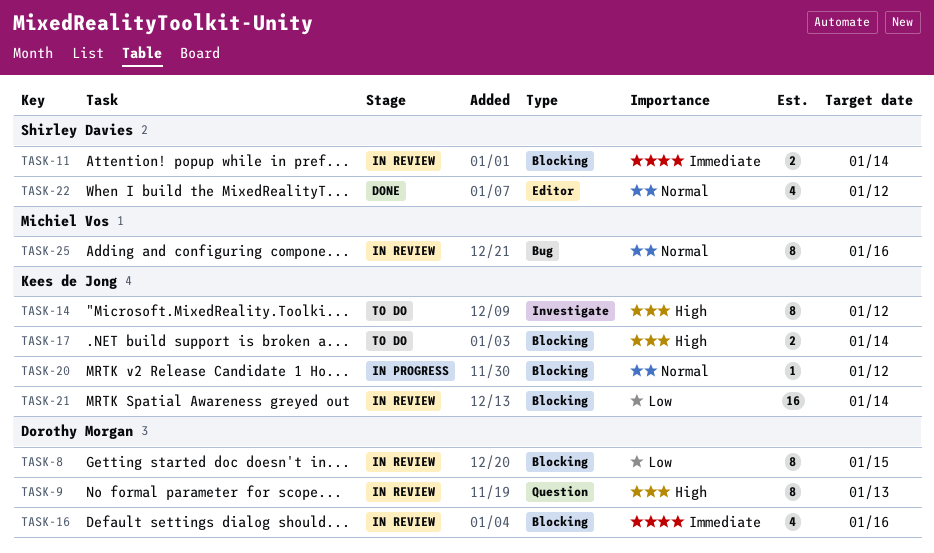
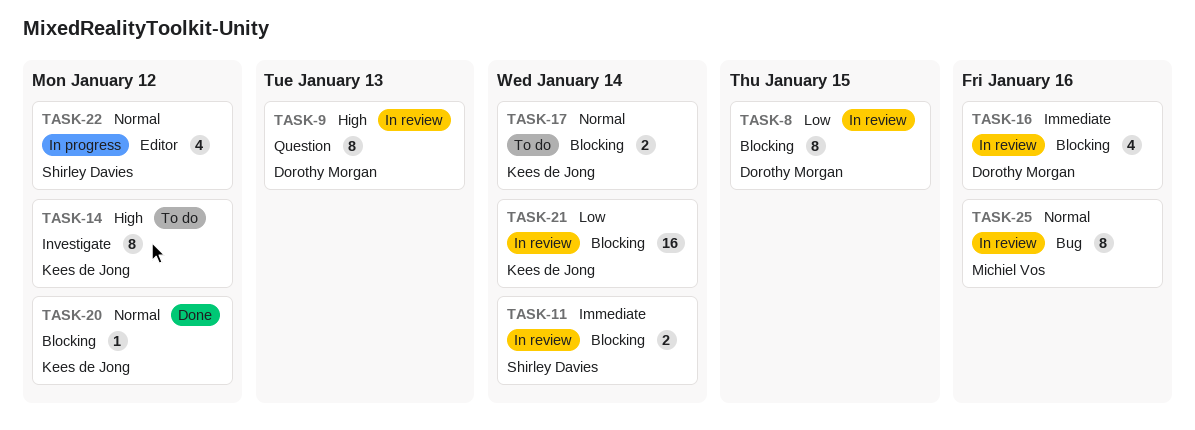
TASK-17, priority: High -> Normal
TASK-20, status: In progress -> Done
TASK-22, status: Done -> In progress

